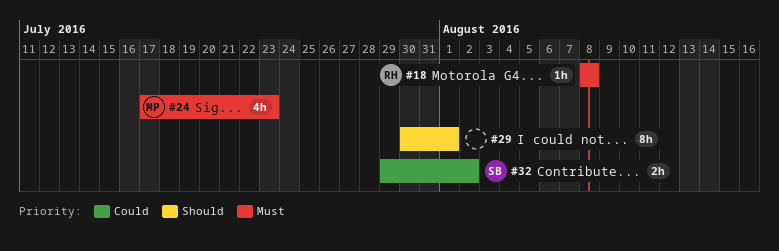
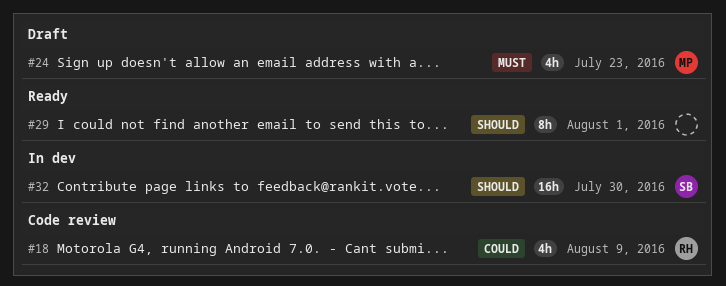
#18, priority: Must -> Could
#18, estimate: 1h -> 4h
#18, due: Aug 8 -> Aug 9
#32, priority: Could -> Should
#32, estimate: 2h -> 16h
#32, due: Aug 2 -> Jul 30

